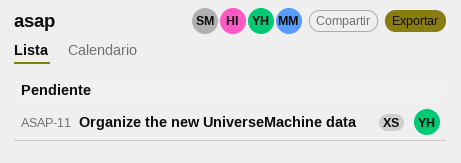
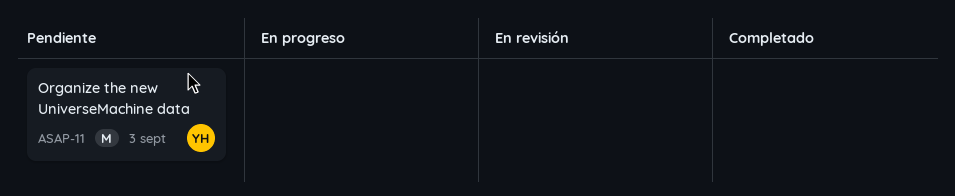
ASAP-11, estimate: XS -> M

